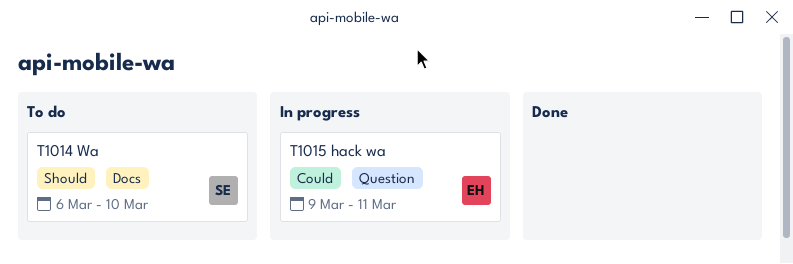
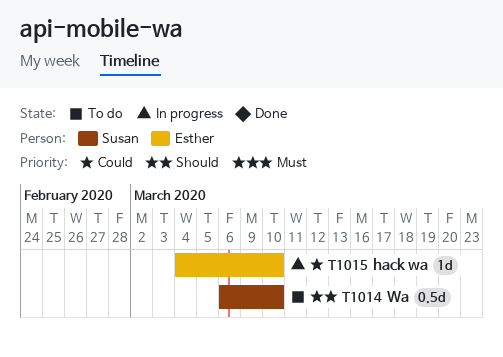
T1015, start: Mar 9 -> Mar 4
T1015, due: Mar 11 -> Mar 10

